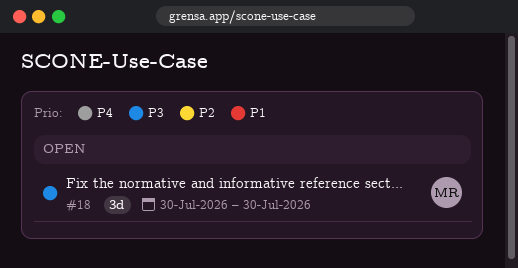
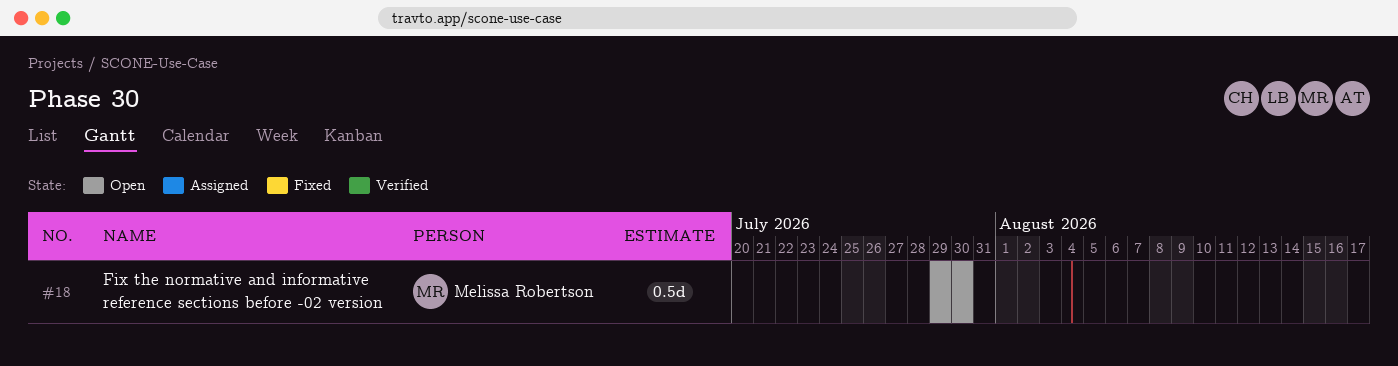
#18, estimate: 3d -> 0.5d
#18, start: Jul 30 -> Jul 29

